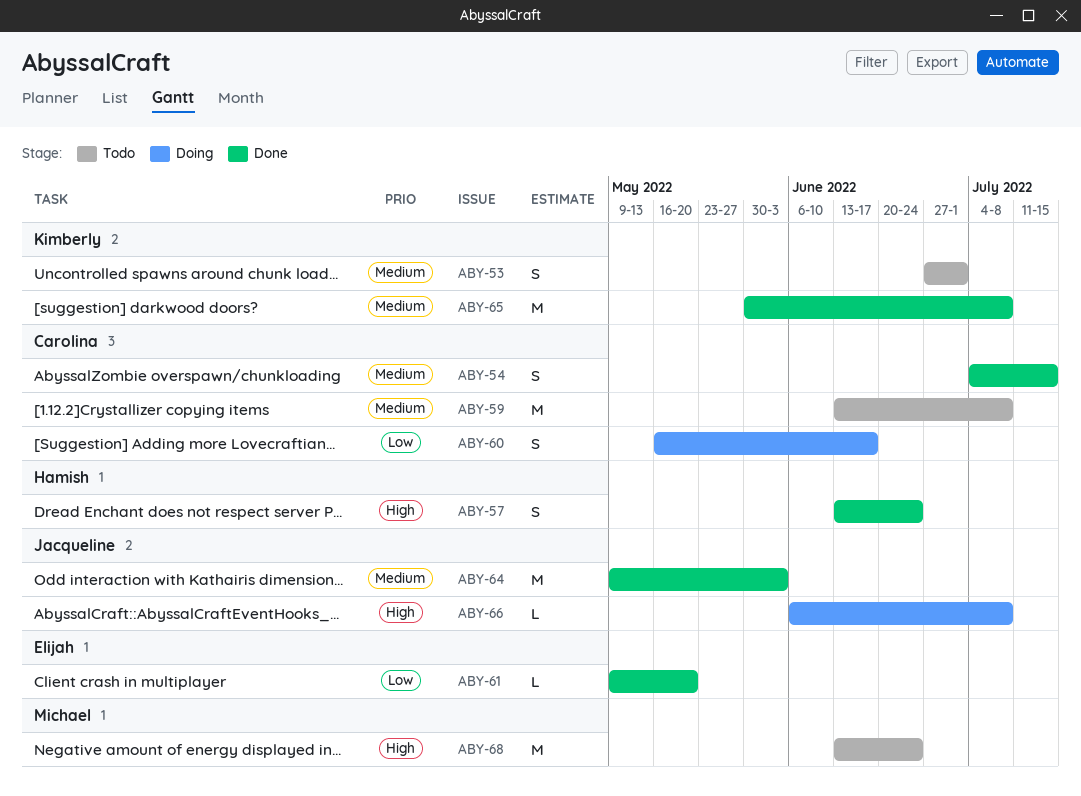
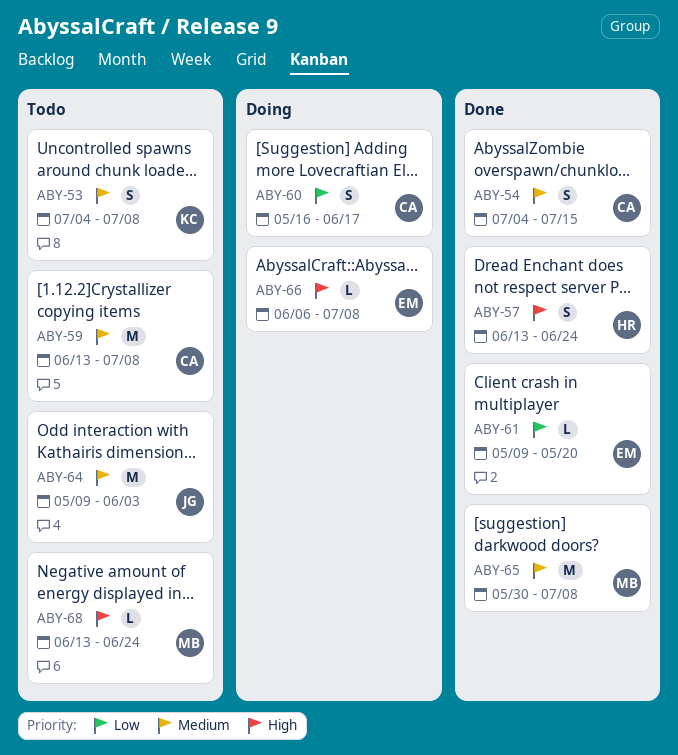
ABY-53, start: Jun 27 -> Jul 4
ABY-53, due: Jul 1 -> Jul 8
ABY-64, status: Done -> Todo
ABY-65, owner: Kimberly -> Michael
ABY-66, owner: Jacqueline -> Elijah
ABY-68, estimate: M -> L

